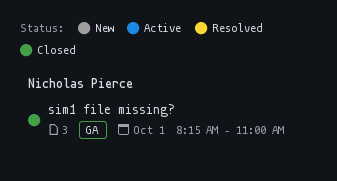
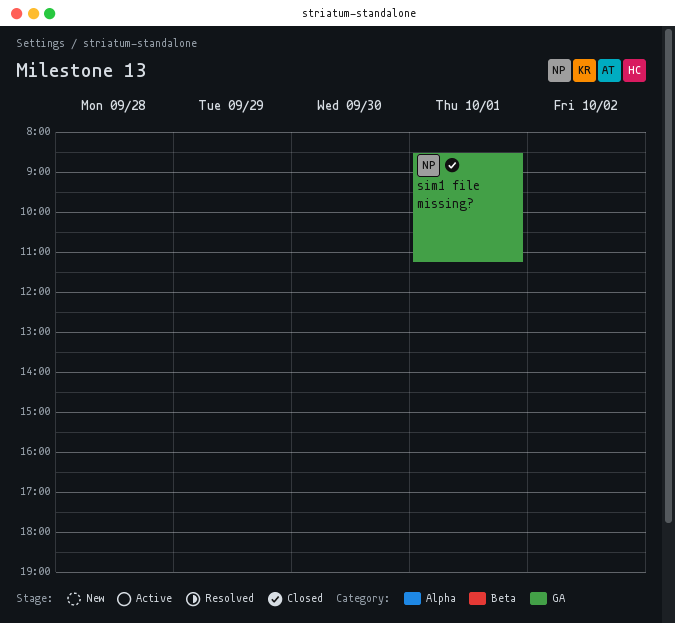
sim1 file missing?, begins: 08:15 -> 08:30
sim1 file missing?, ends: 11:00 -> 11:15

